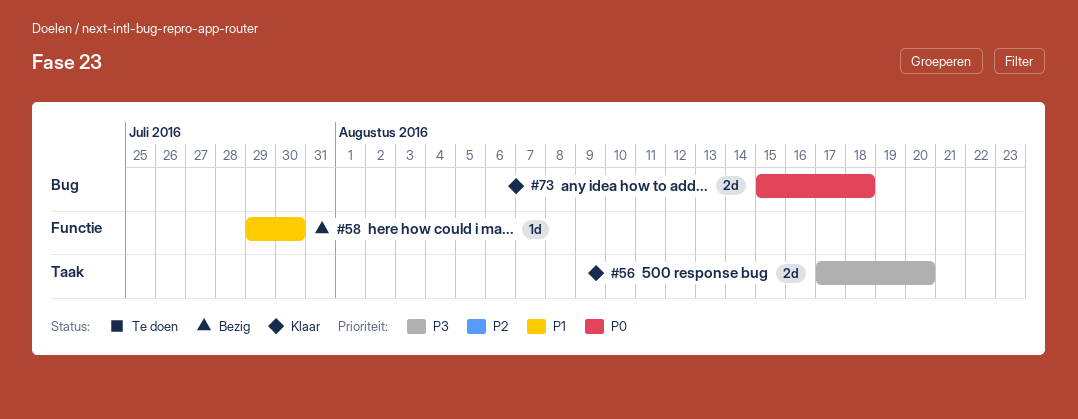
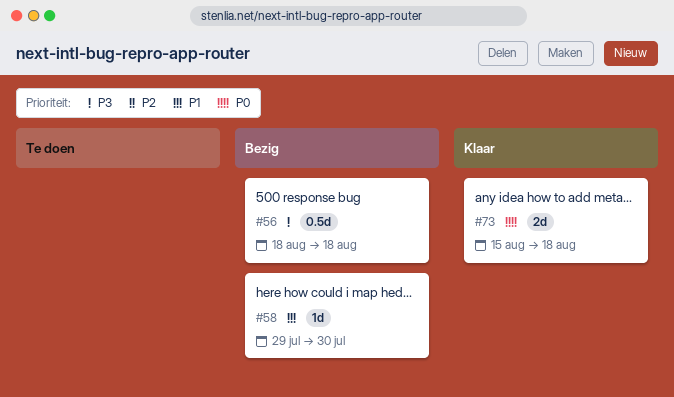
#56, status: Klaar -> Bezig
#56, estimate: 2d -> 0.5d
#56, start: Aug 17 -> Aug 18
#56, due: Aug 20 -> Aug 18

